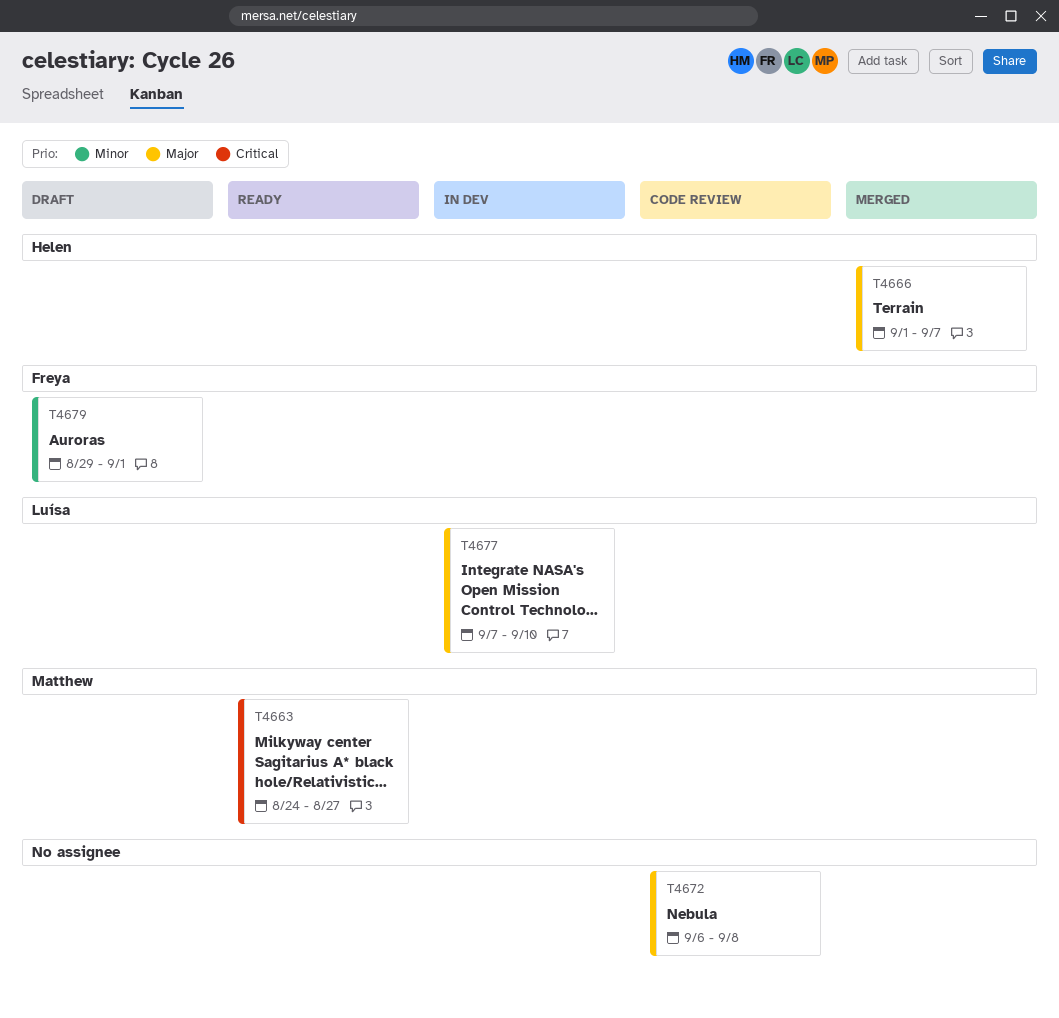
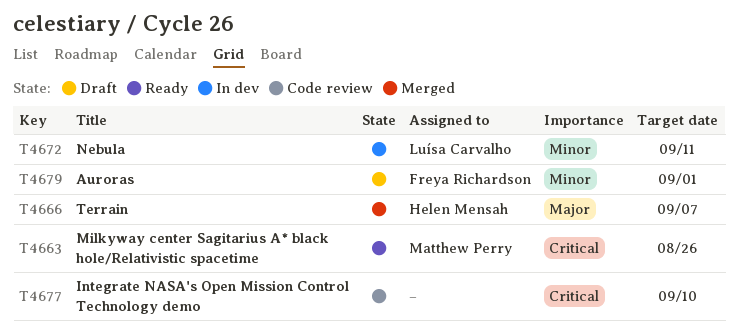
T4663, due: Aug 27 -> Aug 26
T4672, status: Code review -> In dev
T4672, owner: none -> Luísa Carvalho
T4672, priority: Major -> Minor
T4672, due: Sep 8 -> Sep 11
T4677, status: In dev -> Code review
T4677, owner: Luísa Carvalho -> none
T4677, priority: Major -> Critical

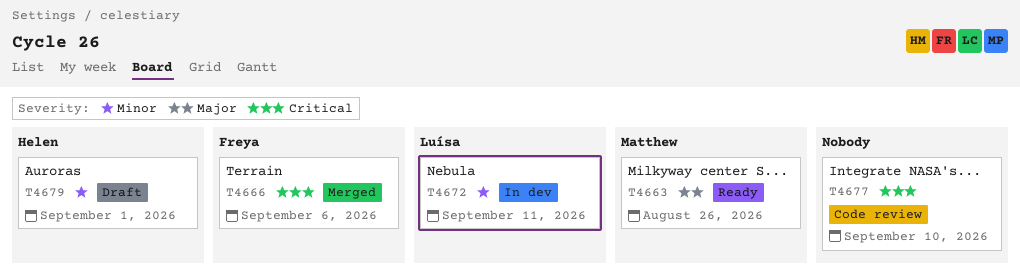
T4663, priority: Critical -> Major
T4666, owner: Helen Mensah -> Freya Richardson
T4666, priority: Major -> Critical
T4666, due: Sep 7 -> Sep 6
T4679, owner: Freya Richardson -> Helen Mensah

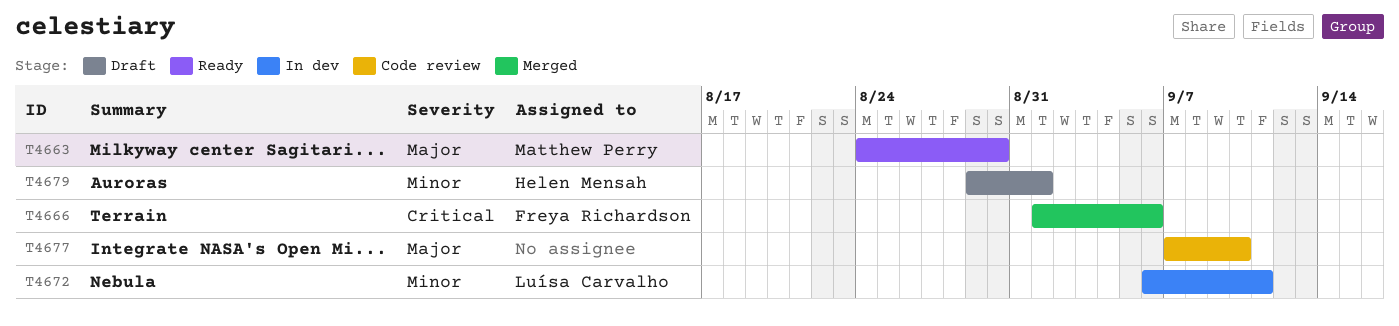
T4663, due: Aug 26 -> Aug 30
T4677, priority: Critical -> Major

